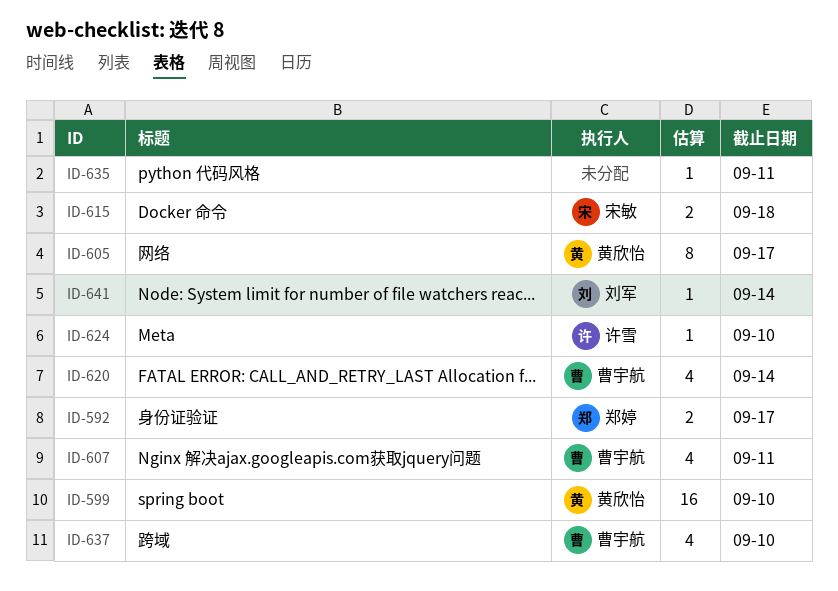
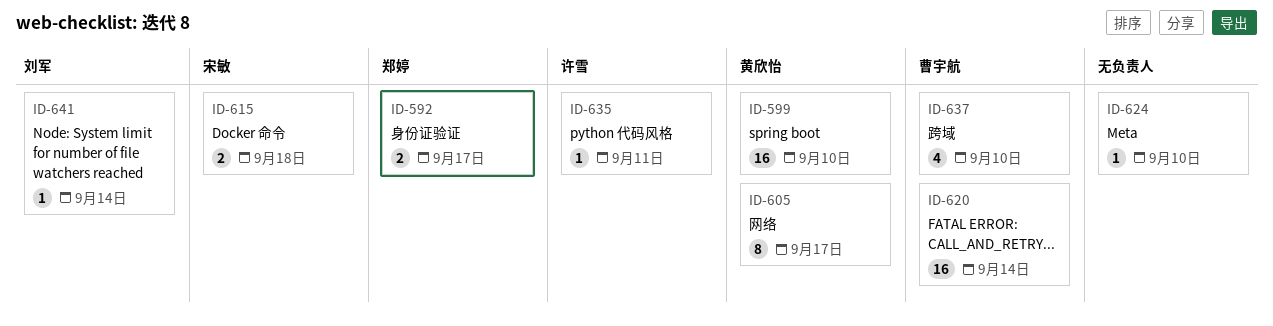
ID-607: present -> none
ID-620, estimate: 4 -> 16
ID-624, owner: 许雪 -> none
ID-635, owner: none -> 许雪

